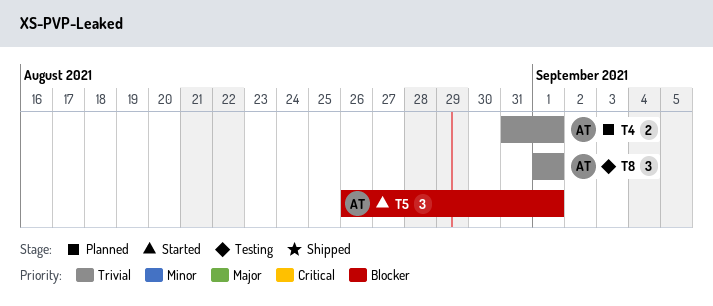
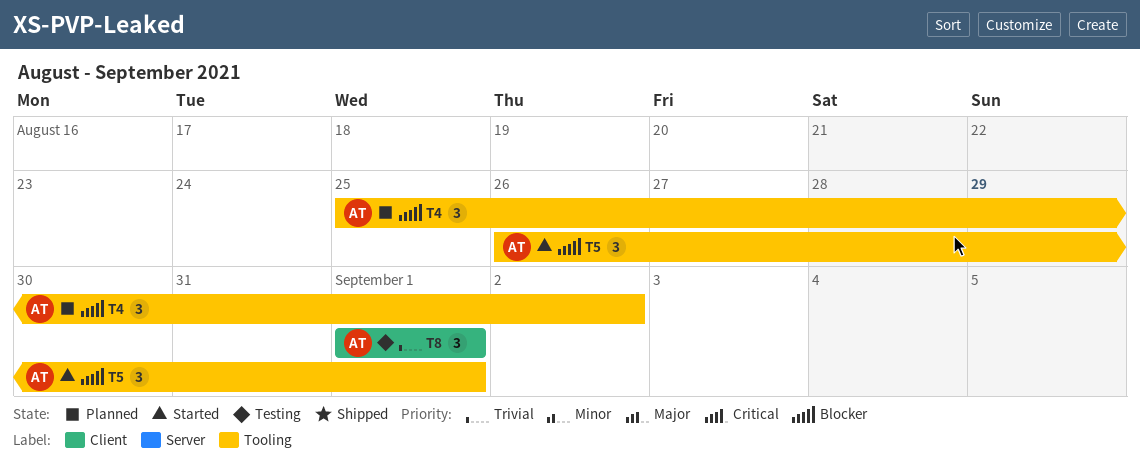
T4, priority: Trivial -> Blocker
T4, estimate: 2 -> 3
T4, start: Aug 31 -> Aug 25
T4, due: Sep 1 -> Sep 2

